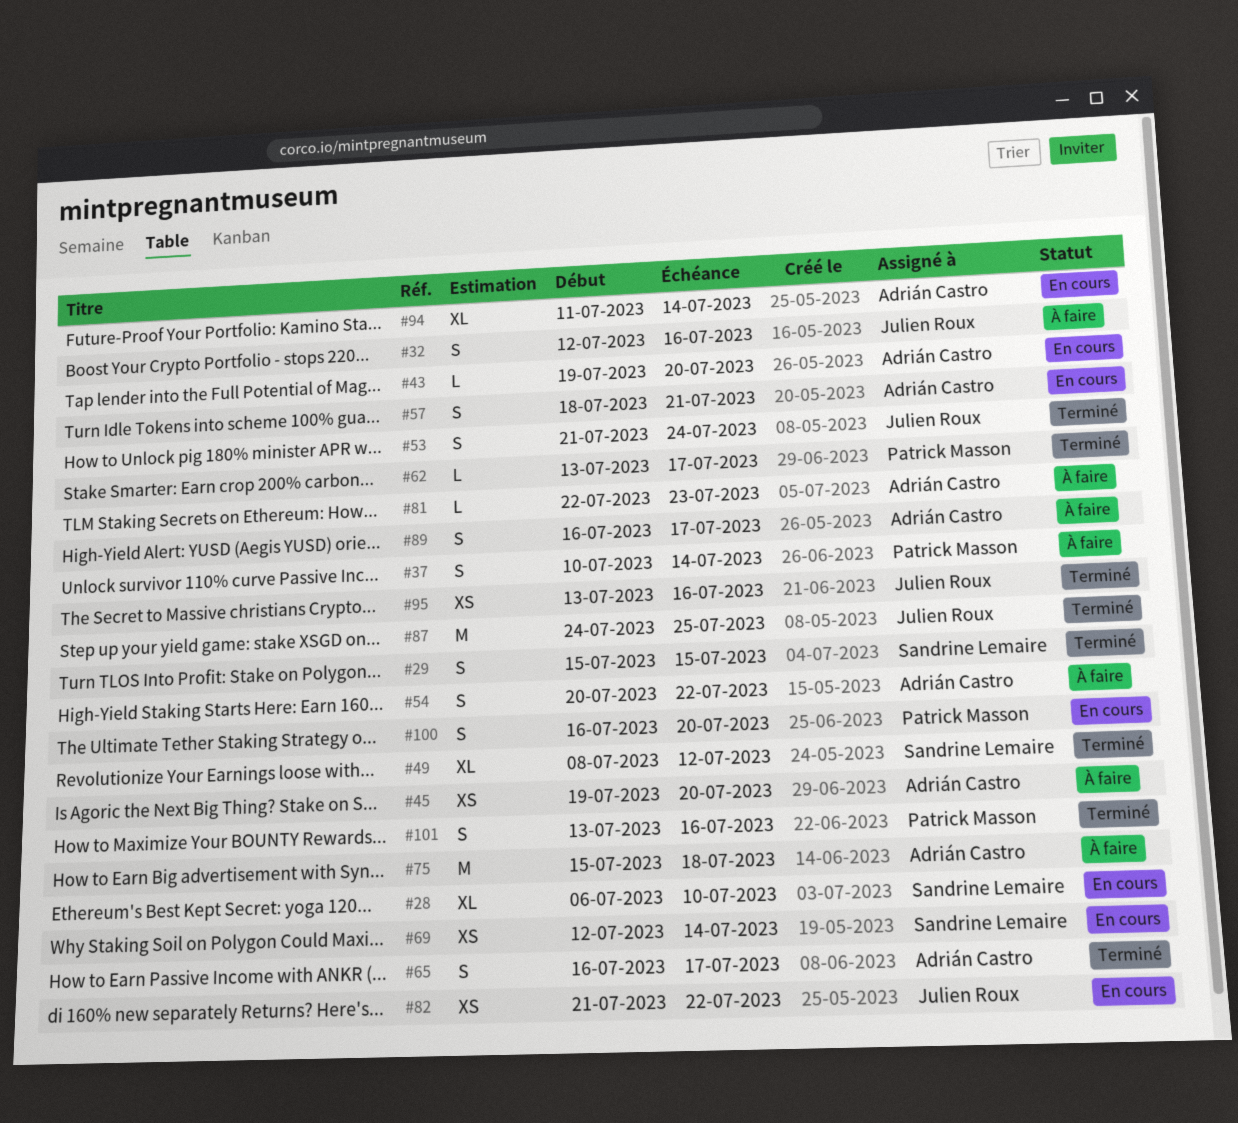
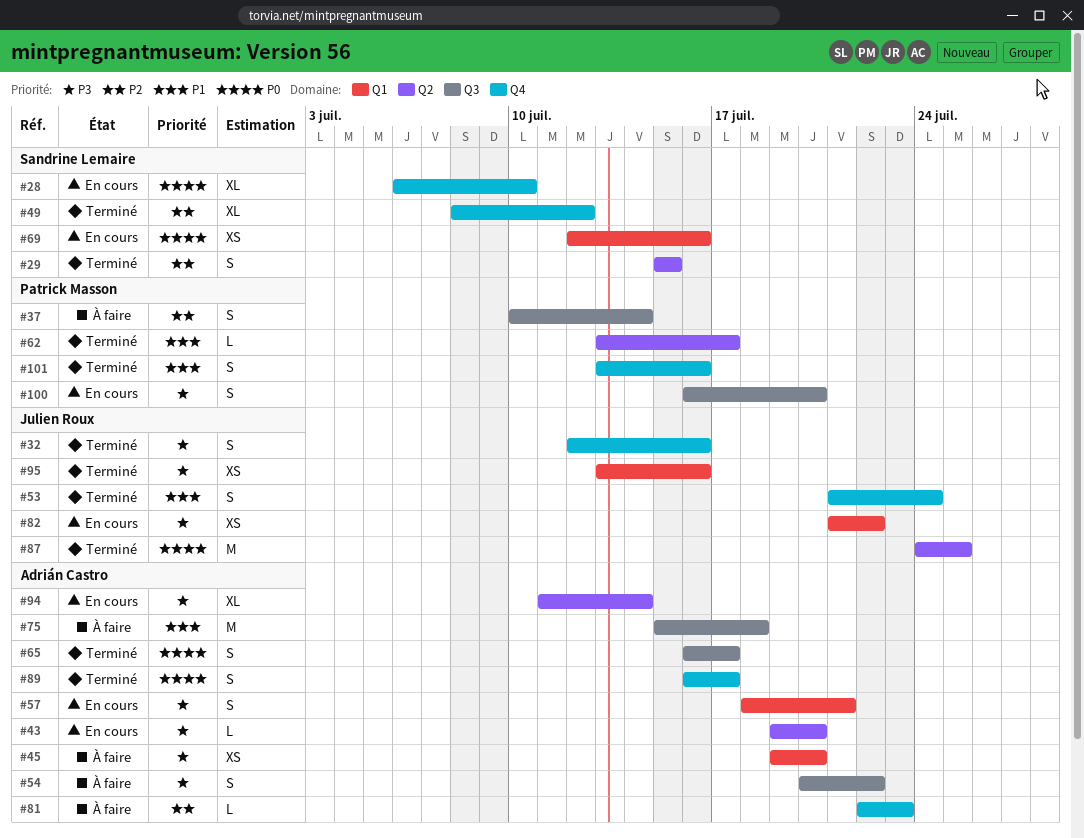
#32, status: À faire -> Terminé
#69, due: Jul 14 -> Jul 16
#89, status: À faire -> Terminé

